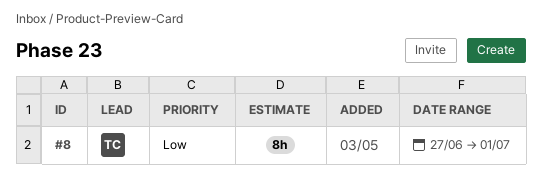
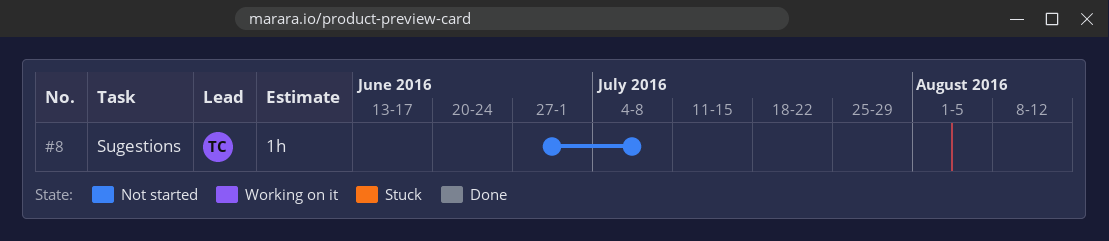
#8, estimate: 8h -> 1h
#8, due: Jul 1 -> Jul 8

